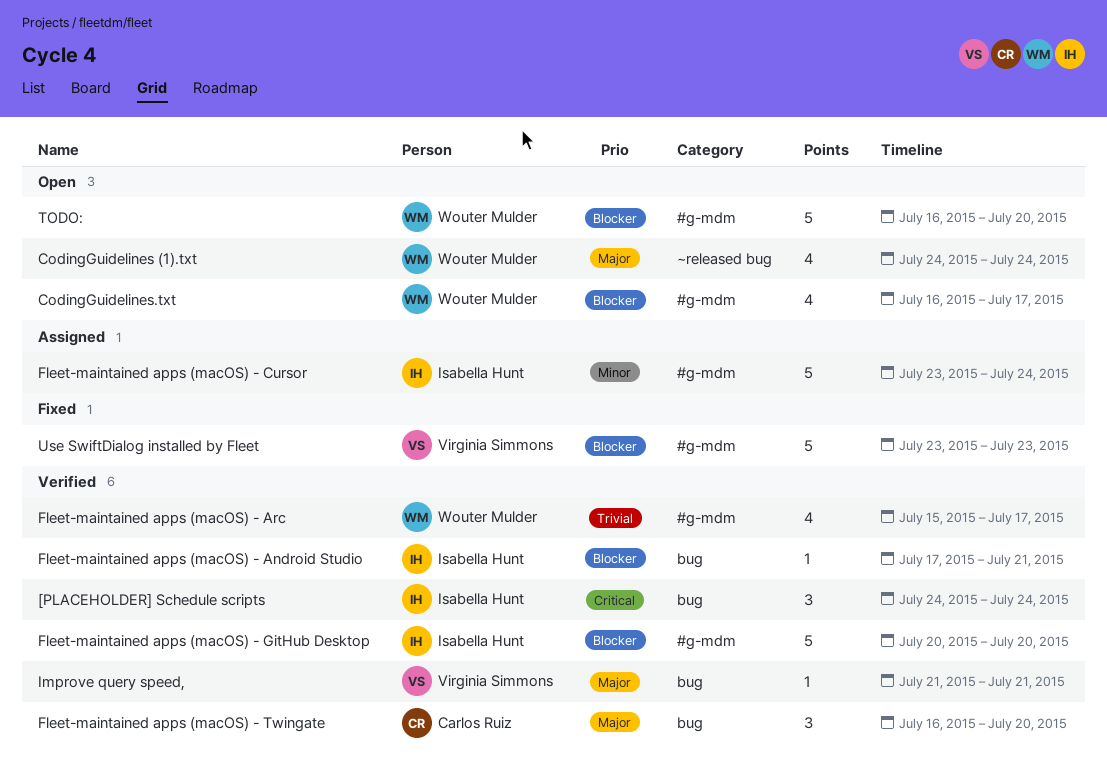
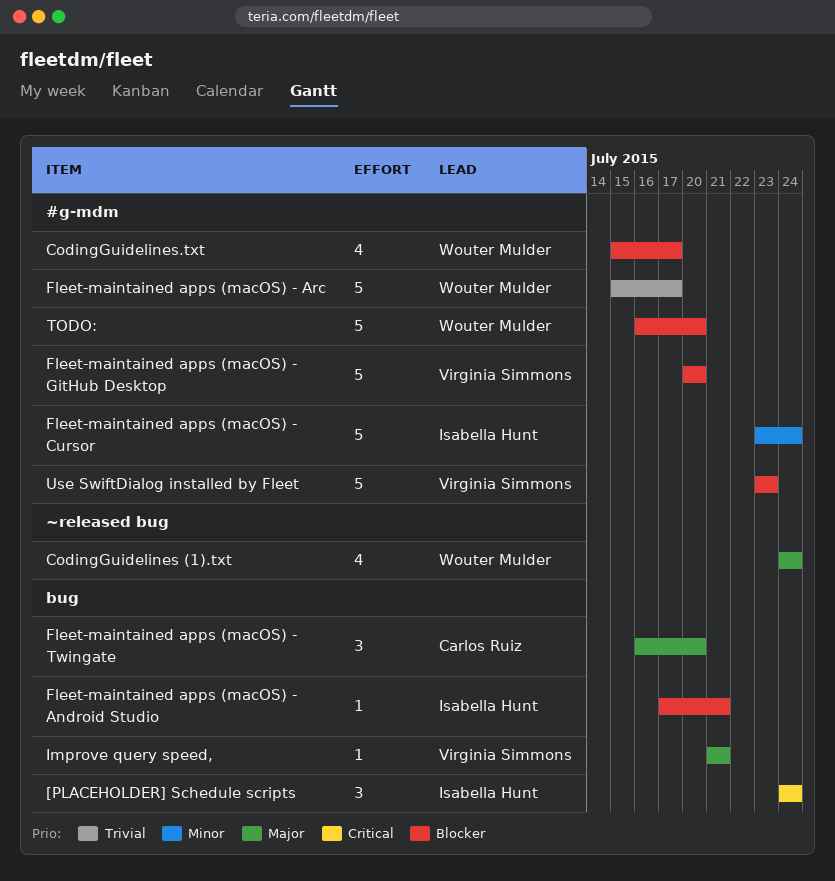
CodingGuidelines.txt, start: Jul 16 -> Jul 15
Fleet-maintained apps (macOS) - Arc, estimate: 4 -> 5
Fleet-maintained apps (macOS) - GitHub Desktop, owner: Isabella Hunt -> Virginia Simmons

